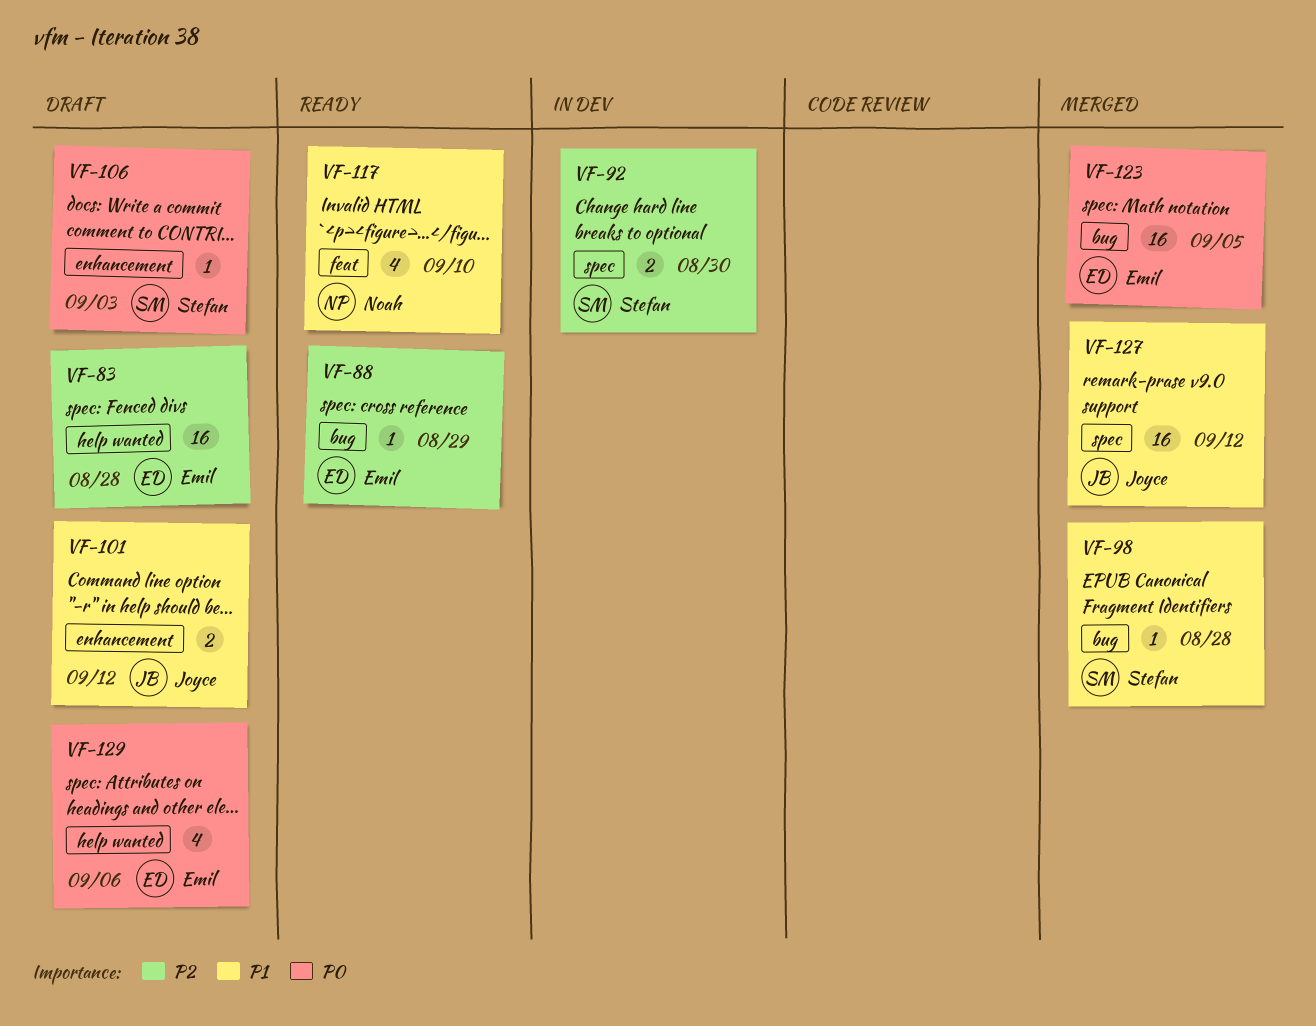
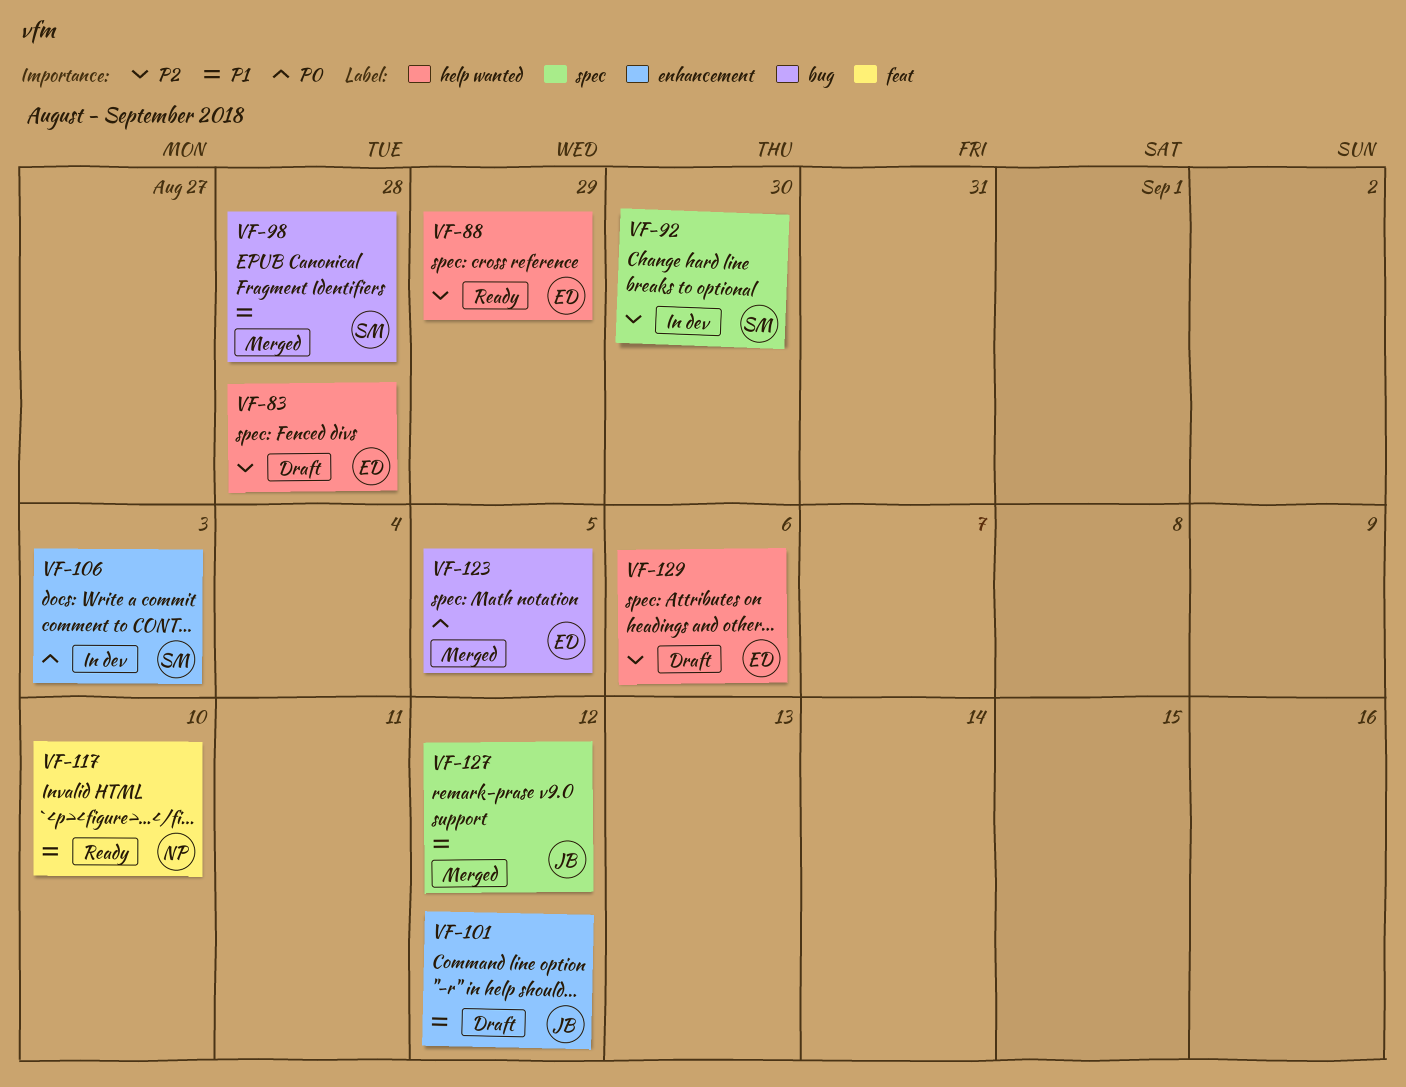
VF-88, label: bug -> help wanted
VF-106, status: Draft -> In dev
VF-129, priority: P0 -> P2

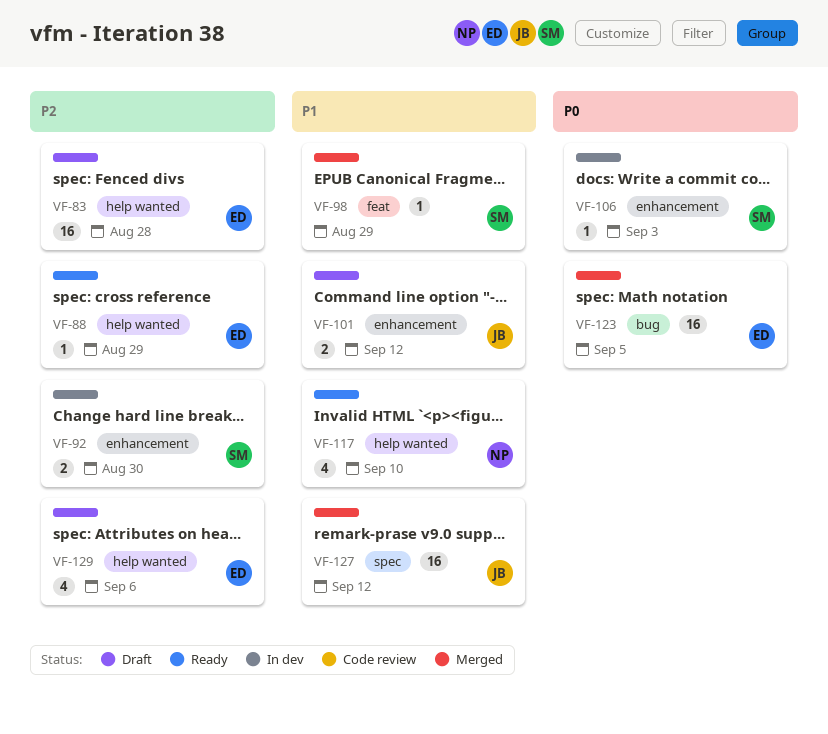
VF-92, label: spec -> enhancement
VF-98, label: bug -> feat
VF-98, due: Aug 28 -> Aug 29
VF-117, label: feat -> help wanted

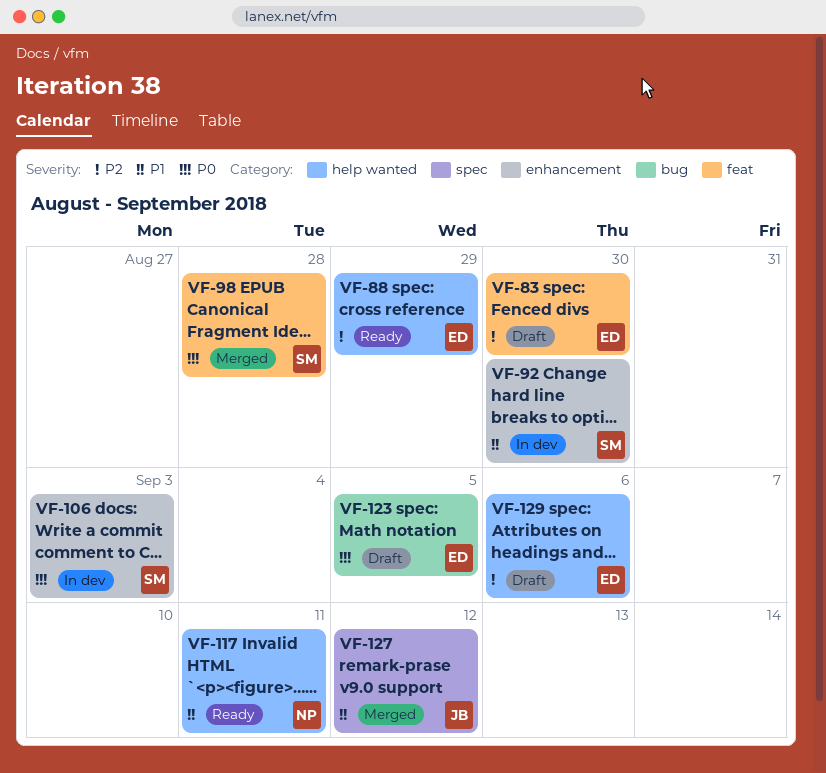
VF-83, label: help wanted -> feat
VF-83, due: Aug 28 -> Aug 30
VF-92, priority: P2 -> P1
VF-98, priority: P1 -> P0
VF-98, due: Aug 29 -> Aug 28
VF-101: present -> none
VF-117, due: Sep 10 -> Sep 11
VF-123, status: Merged -> Draft

